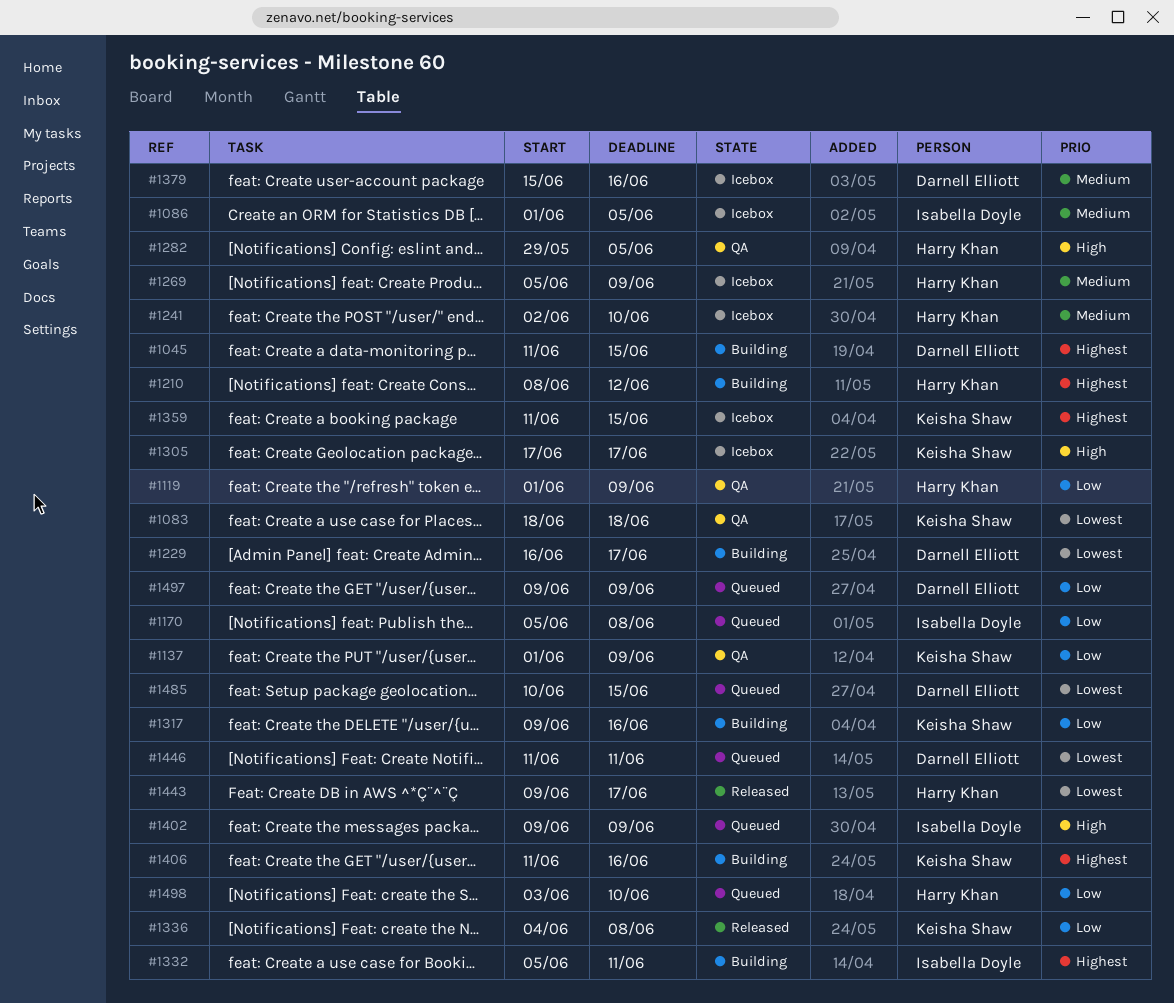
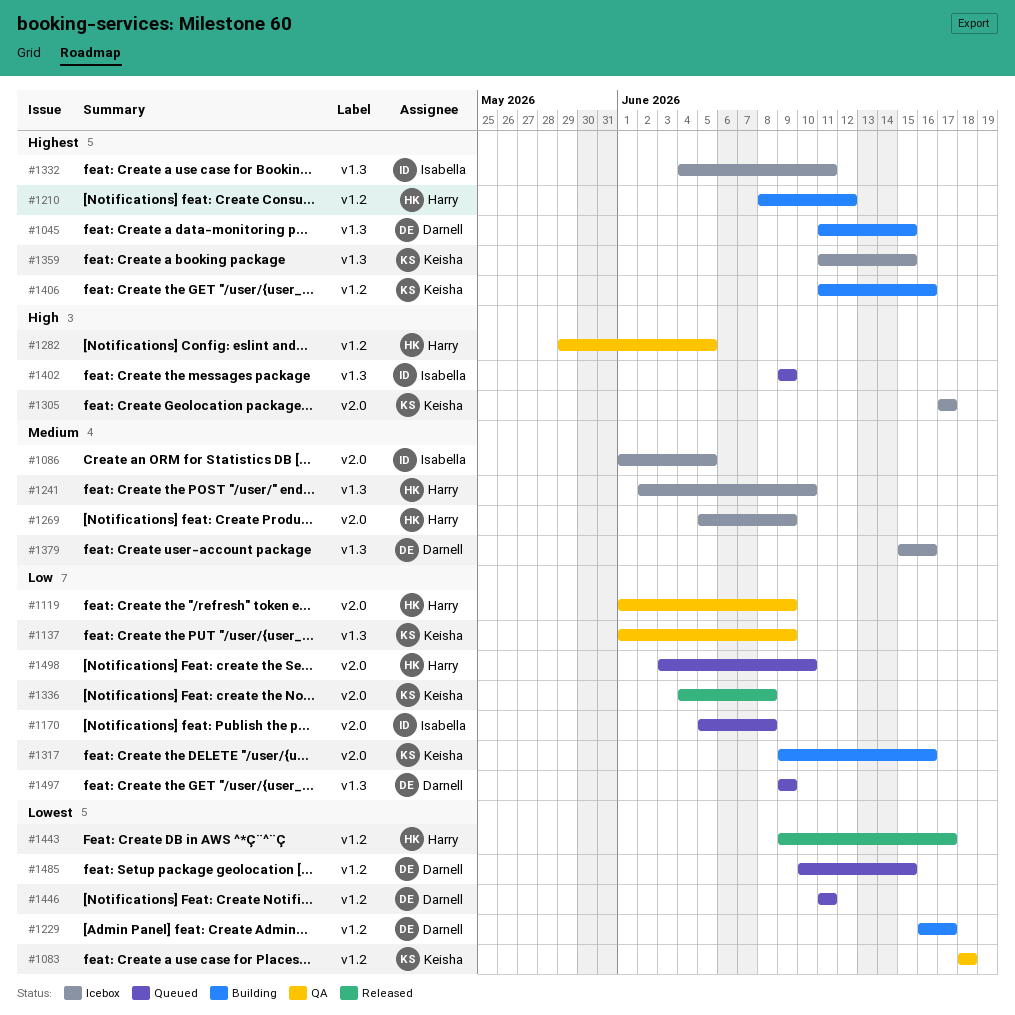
#1332, status: Building -> Icebox
#1332, start: Jun 5 -> Jun 4

